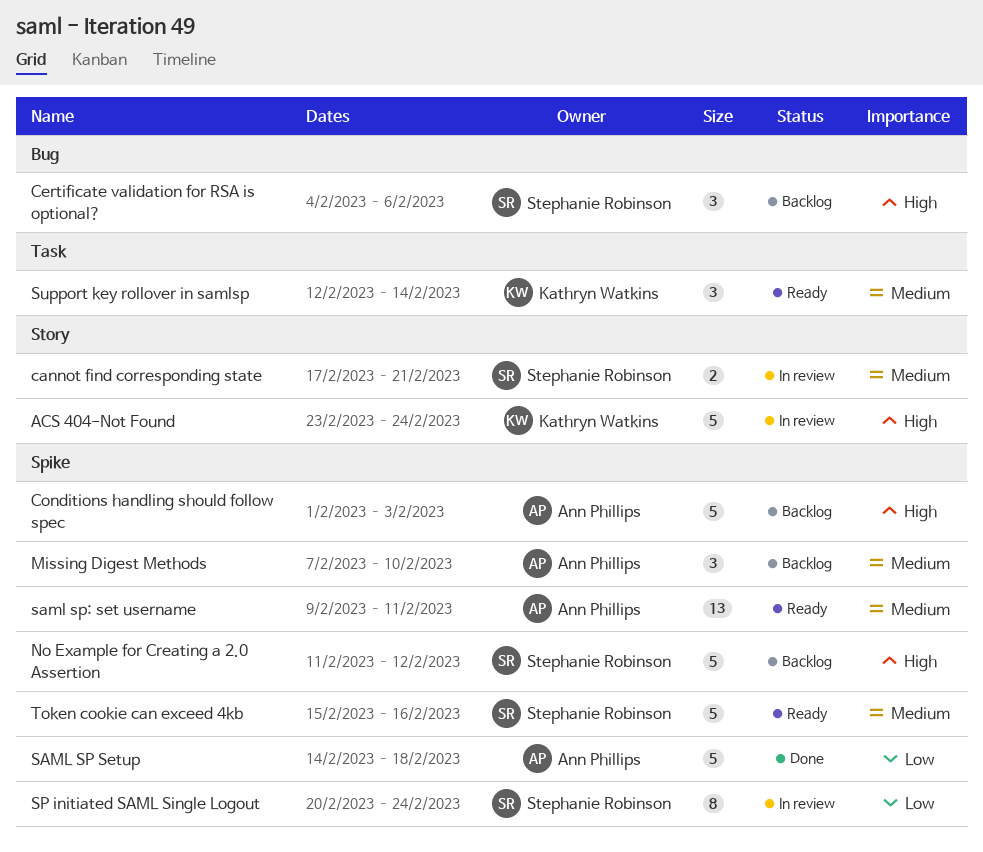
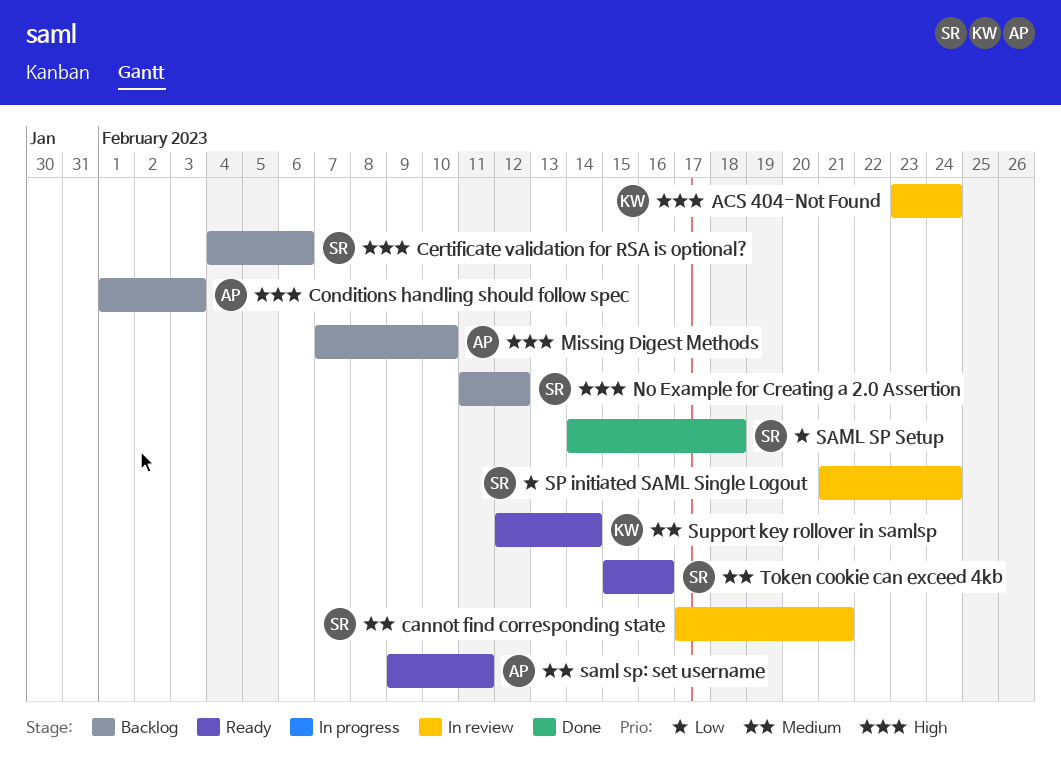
Missing Digest Methods, priority: Medium -> High
SAML SP Setup, owner: Ann Phillips -> Stephanie Robinson
SP initiated SAML Single Logout, start: Feb 20 -> Feb 21

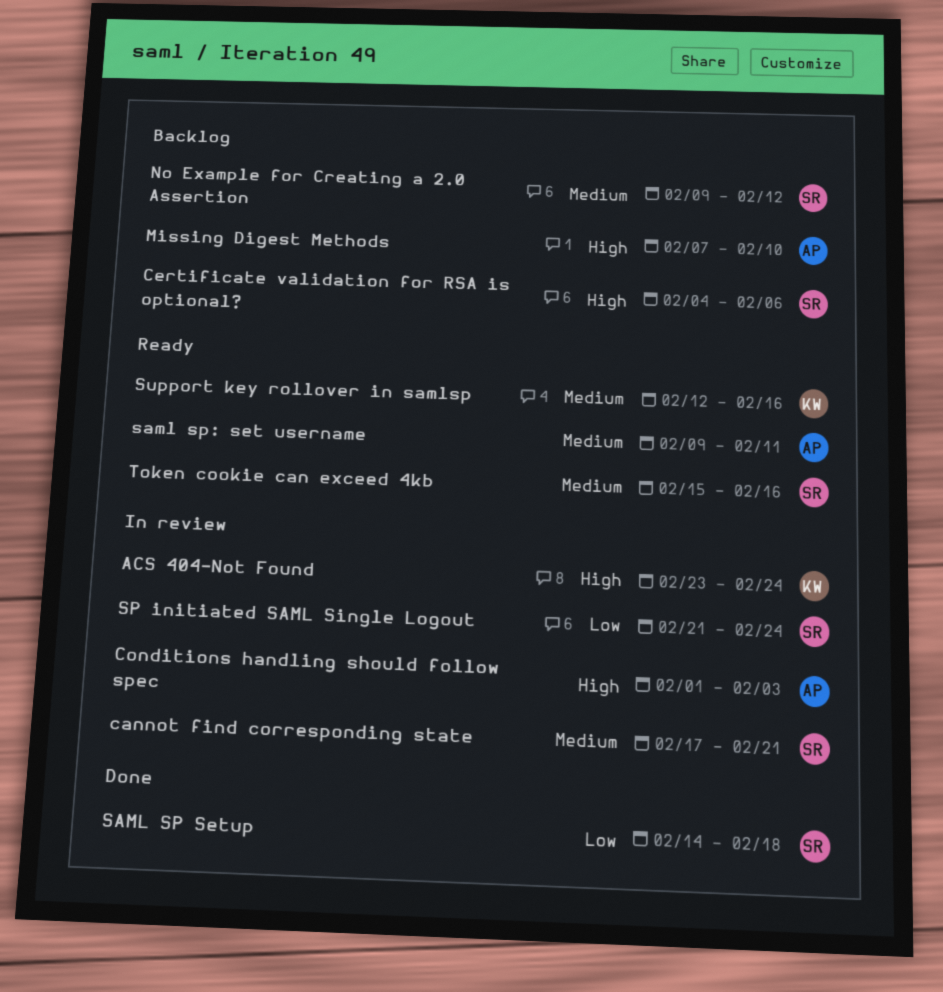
Conditions handling should follow spec, status: Backlog -> In review
No Example for Creating a 2.0 Assertion, priority: High -> Medium
No Example for Creating a 2.0 Assertion, start: Feb 11 -> Feb 9
Support key rollover in samlsp, due: Feb 14 -> Feb 16

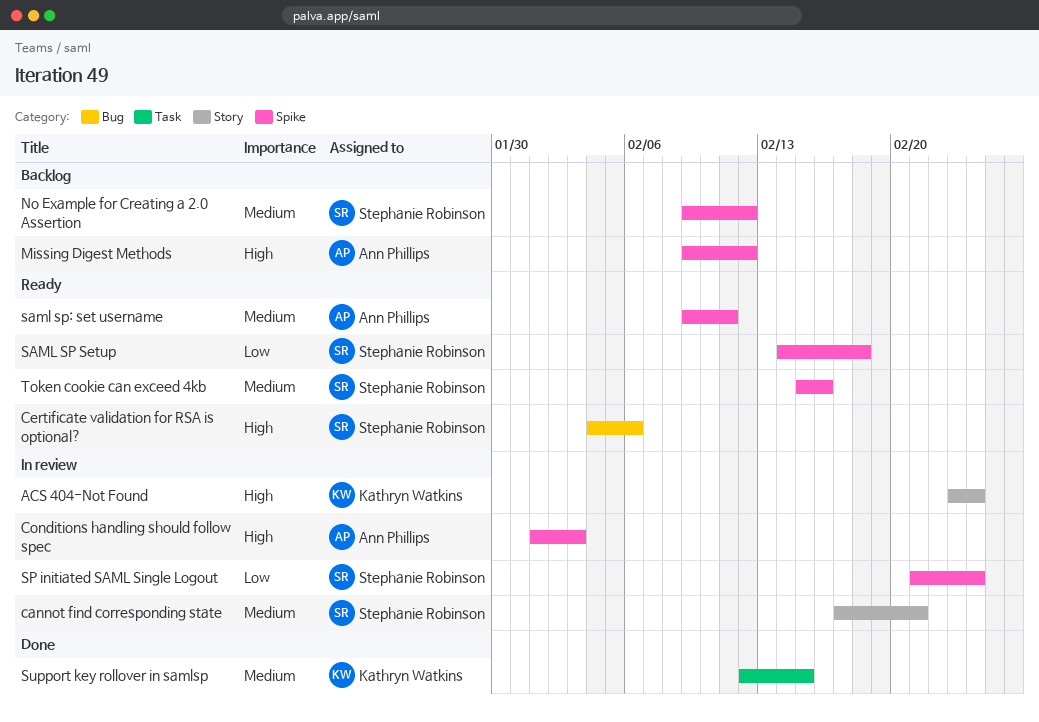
Certificate validation for RSA is optional?, status: Backlog -> Ready
Missing Digest Methods, start: Feb 7 -> Feb 9
Missing Digest Methods, due: Feb 10 -> Feb 12
SAML SP Setup, status: Done -> Ready
Support key rollover in samlsp, status: Ready -> Done
Support key rollover in samlsp, due: Feb 16 -> Feb 15

